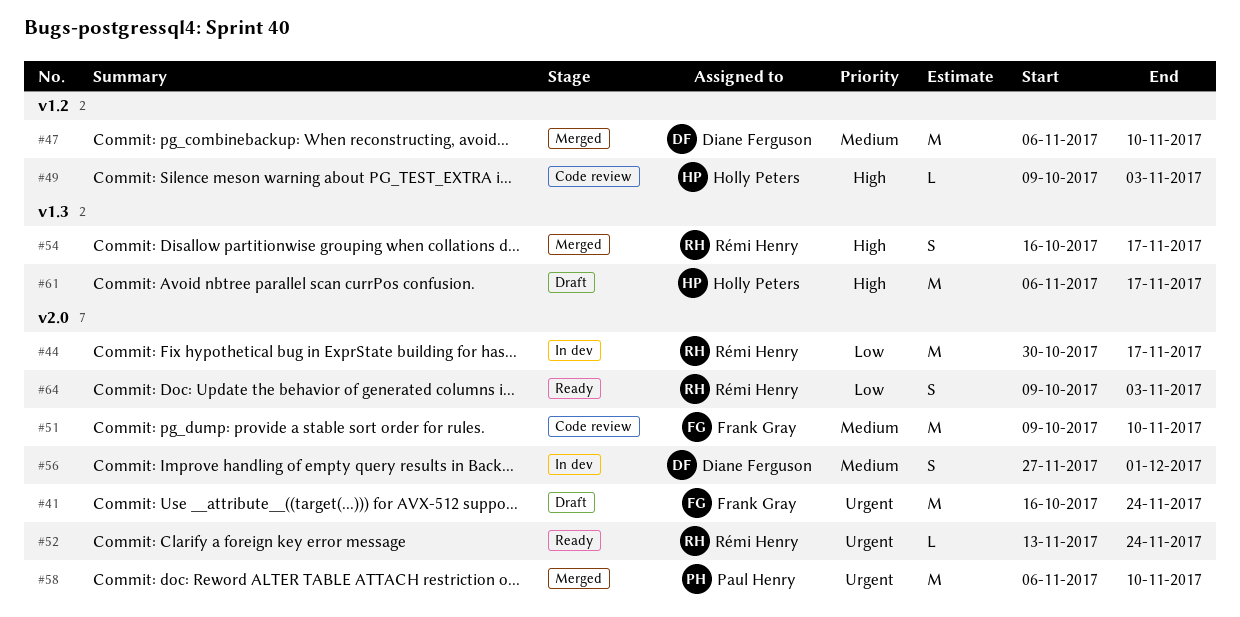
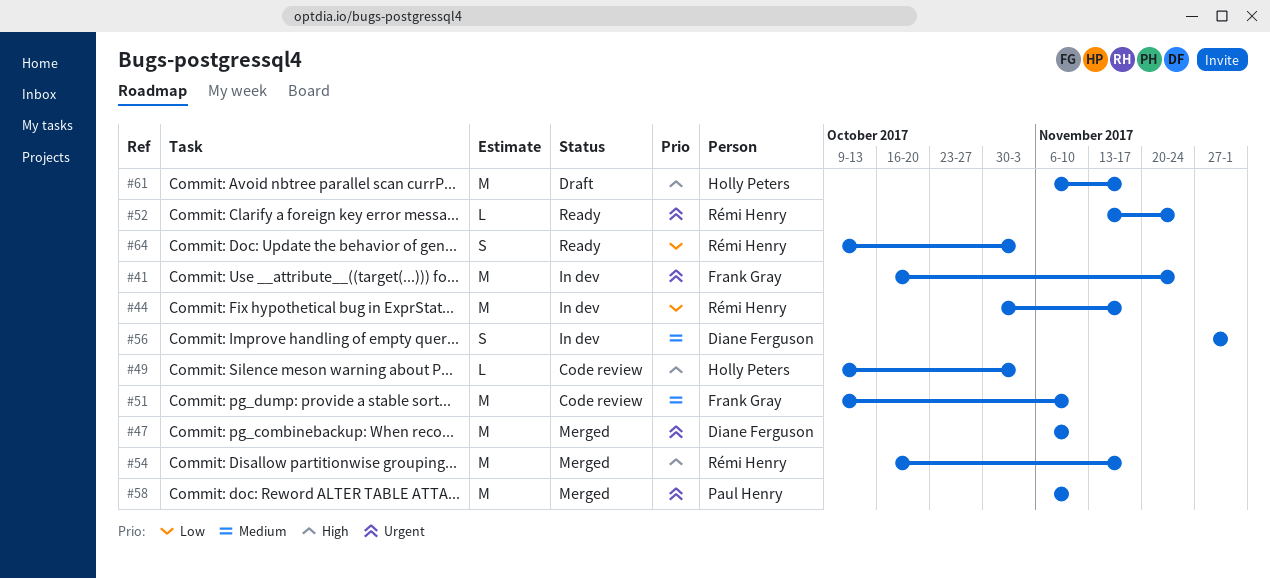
#41, status: Draft -> In dev
#47, priority: Medium -> Urgent
#54, estimate: S -> M

